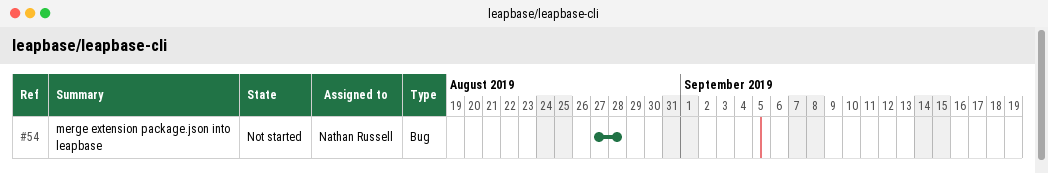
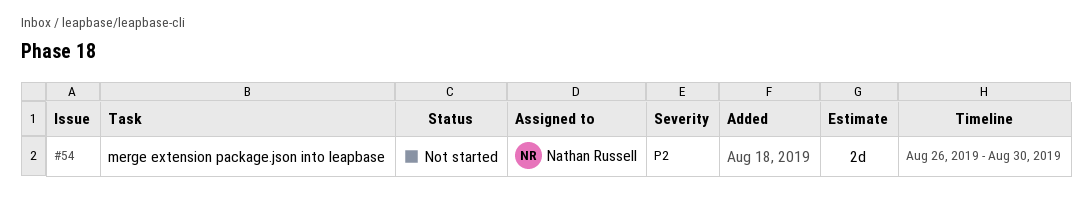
#54, start: Aug 27 -> Aug 26
#54, due: Aug 28 -> Aug 30

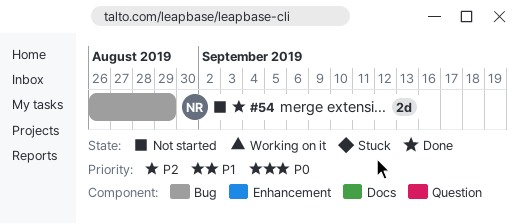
#54, due: Aug 30 -> Aug 29

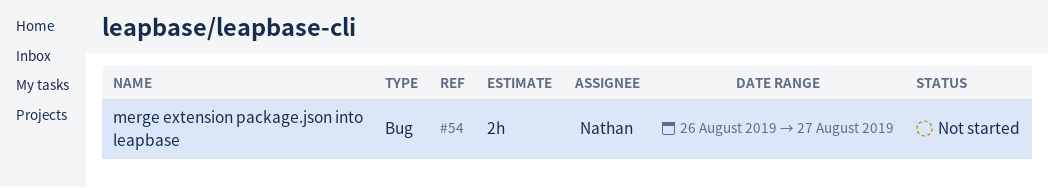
#54, estimate: 2d -> 2h
#54, due: Aug 29 -> Aug 27

